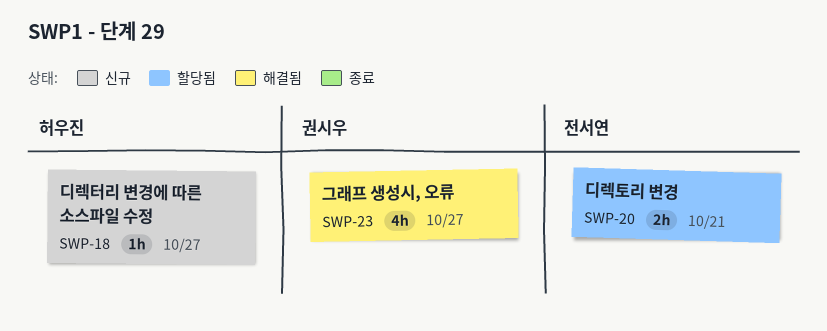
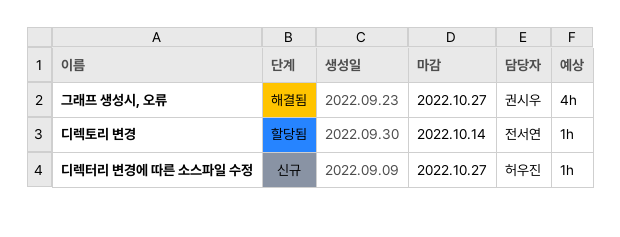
디렉토리 변경, estimate: 2h -> 1h
디렉토리 변경, due: Oct 21 -> Oct 14

